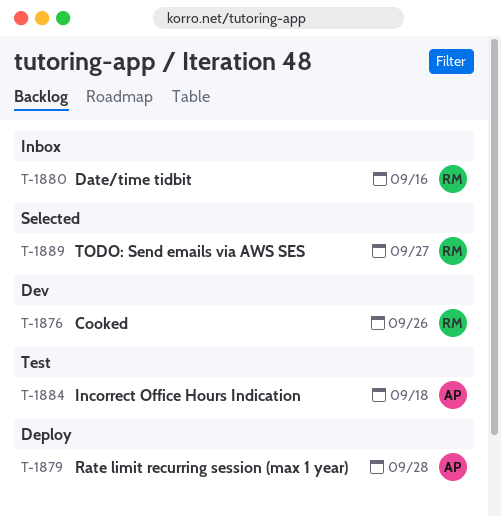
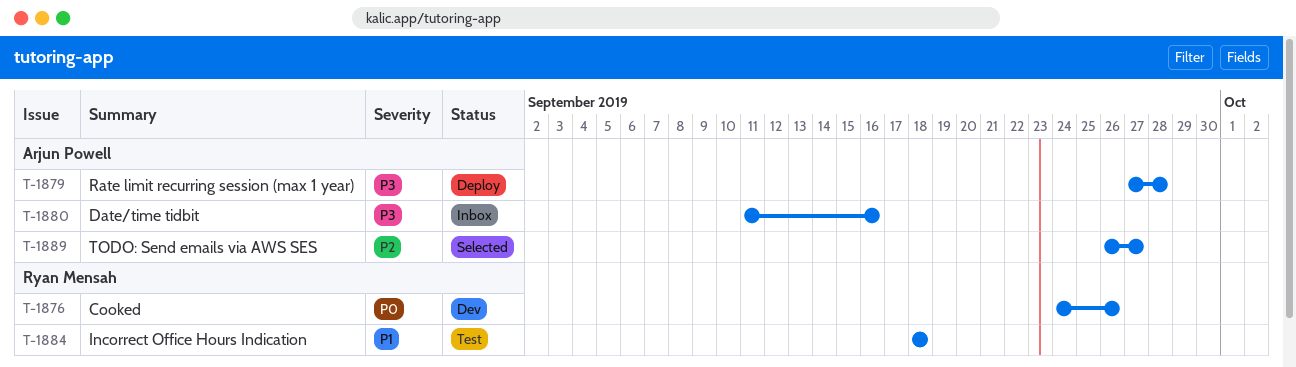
T-1880, owner: Ryan Mensah -> Arjun Powell
T-1884, owner: Arjun Powell -> Ryan Mensah
T-1889, owner: Ryan Mensah -> Arjun Powell

